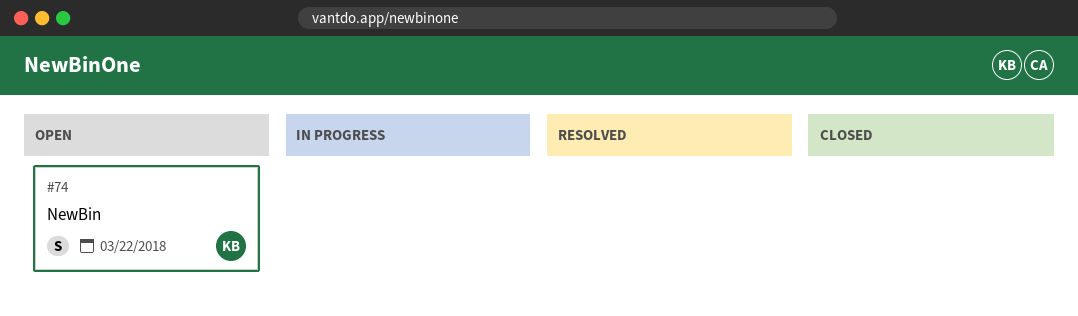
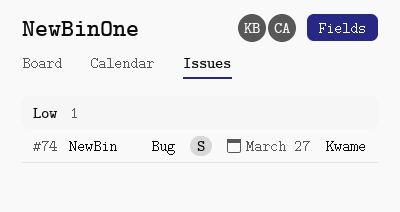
#74, due: Mar 22 -> Mar 27

